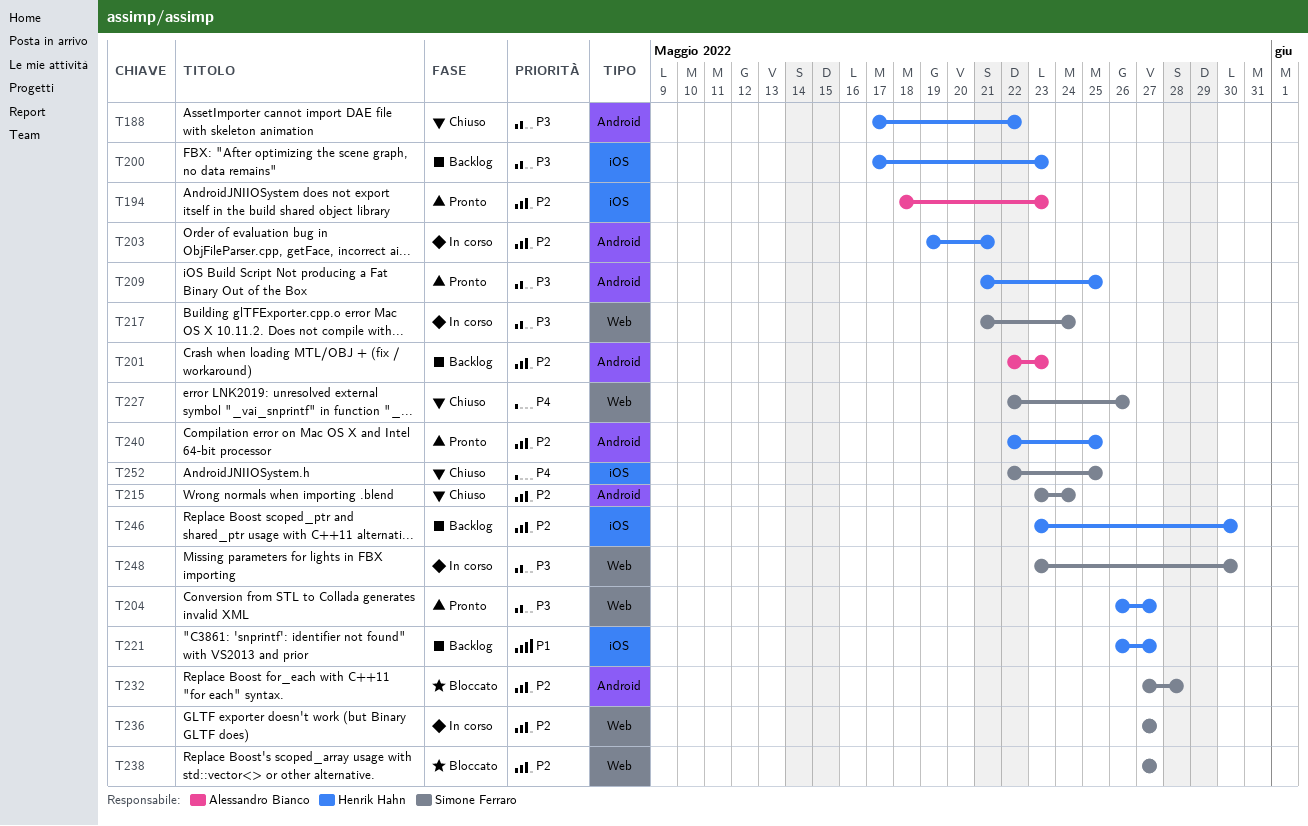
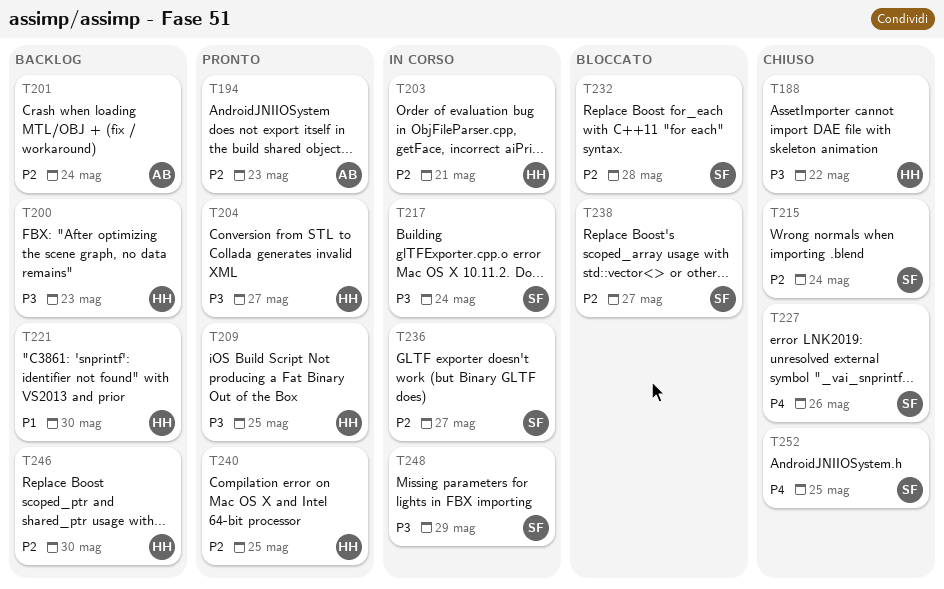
T201, due: May 23 -> May 24
T221, due: May 27 -> May 30
T248, due: May 30 -> May 29

